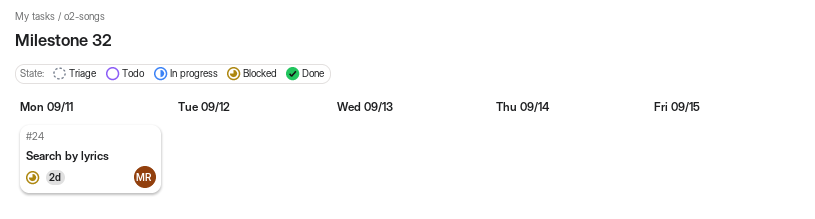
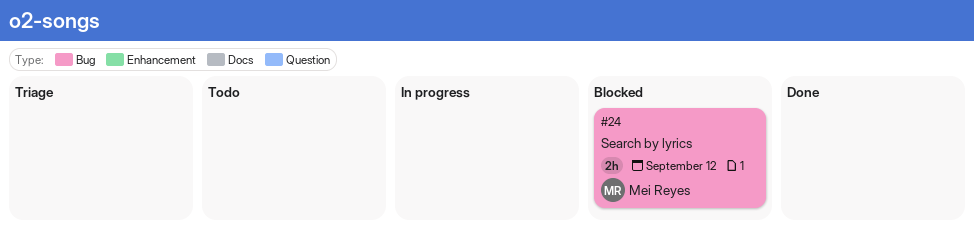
#24, estimate: 2d -> 2h
#24, due: Sep 11 -> Sep 12

